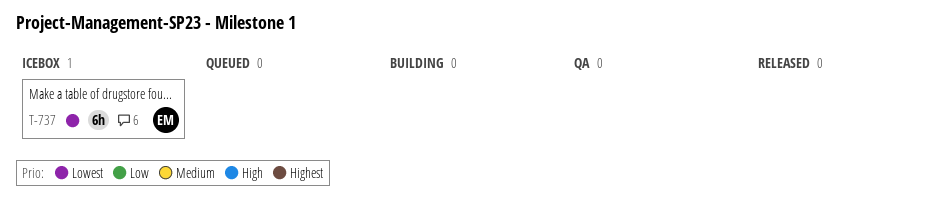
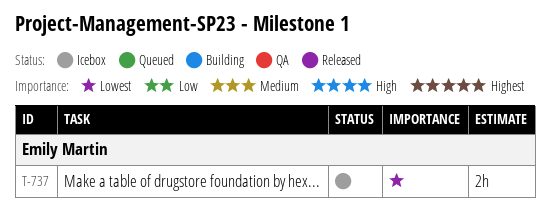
T-737, estimate: 6h -> 2h

